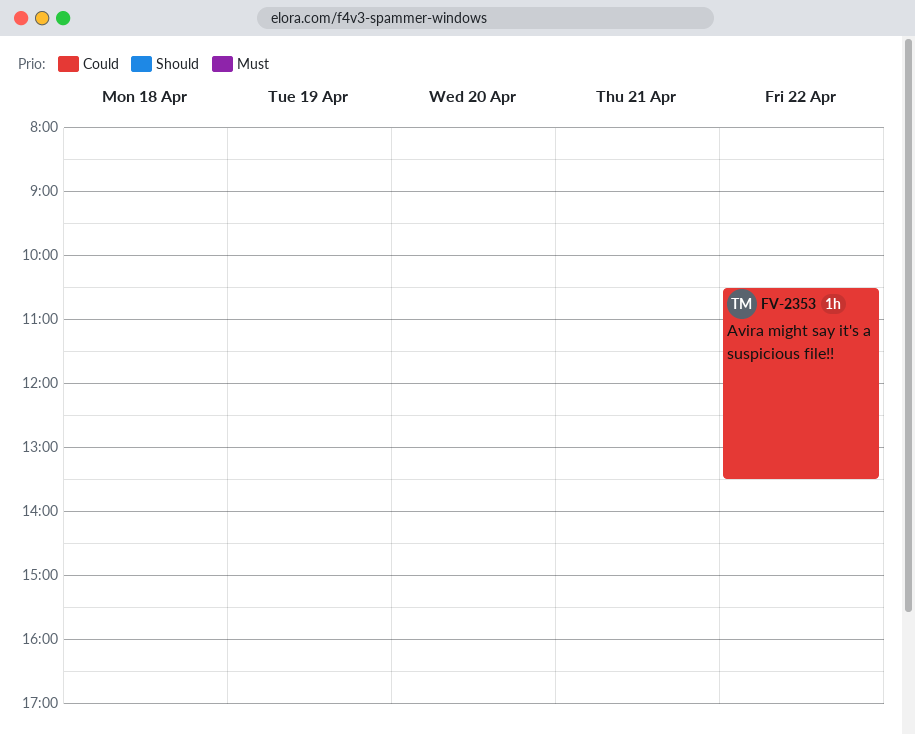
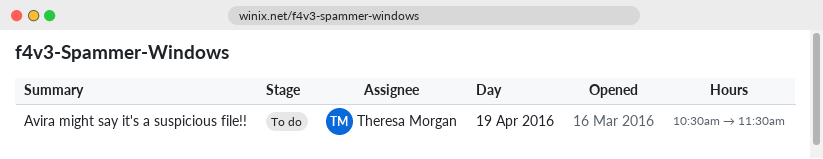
Avira might say it's a suspicious file!!, day: Apr 22 -> Apr 19
Avira might say it's a suspicious file!!, ends: 13:30 -> 11:30

